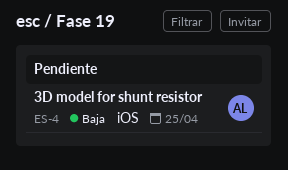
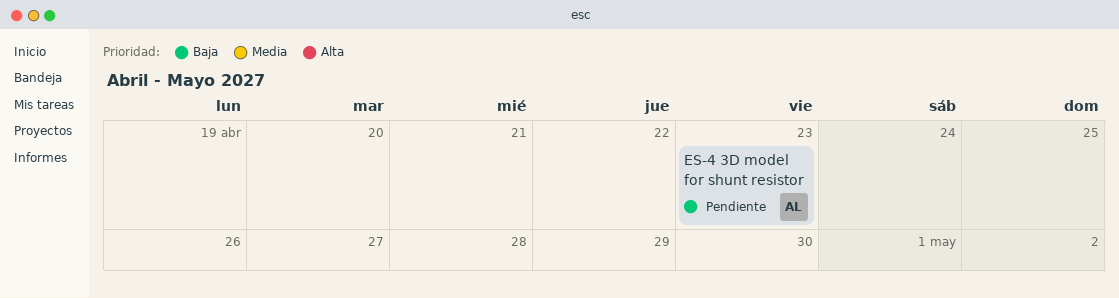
ES-4, due: Apr 25 -> Apr 23

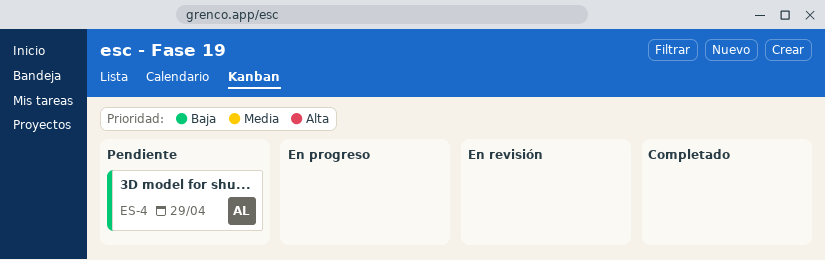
ES-4, due: Apr 23 -> Apr 29

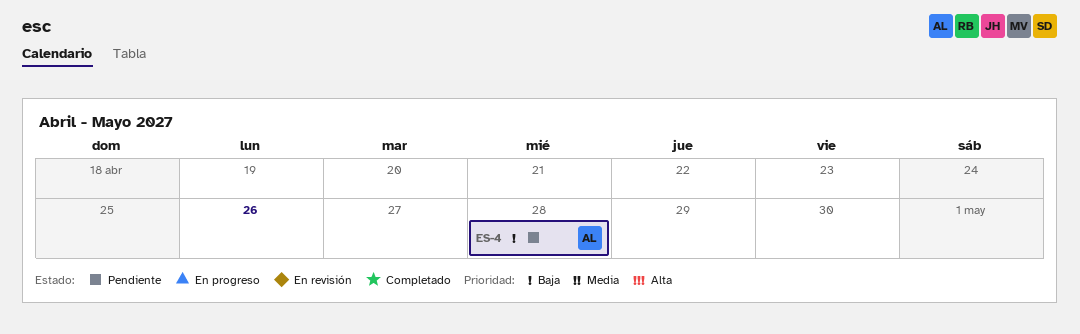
ES-4, due: Apr 29 -> Apr 28

